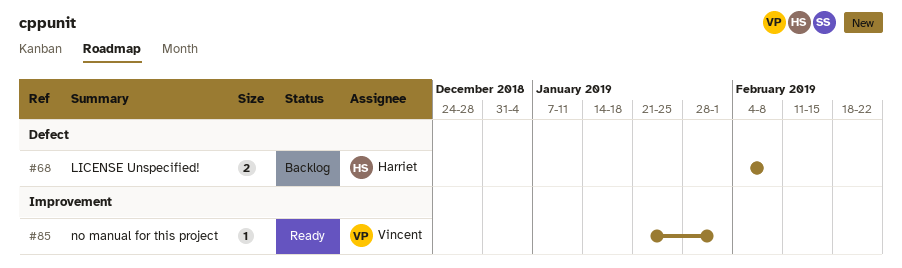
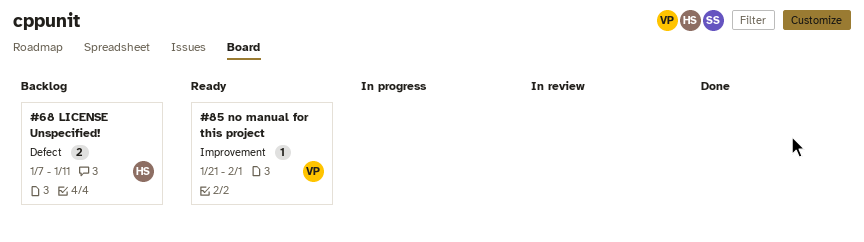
#68, start: Feb 4 -> Jan 7
#68, due: Feb 8 -> Jan 11

